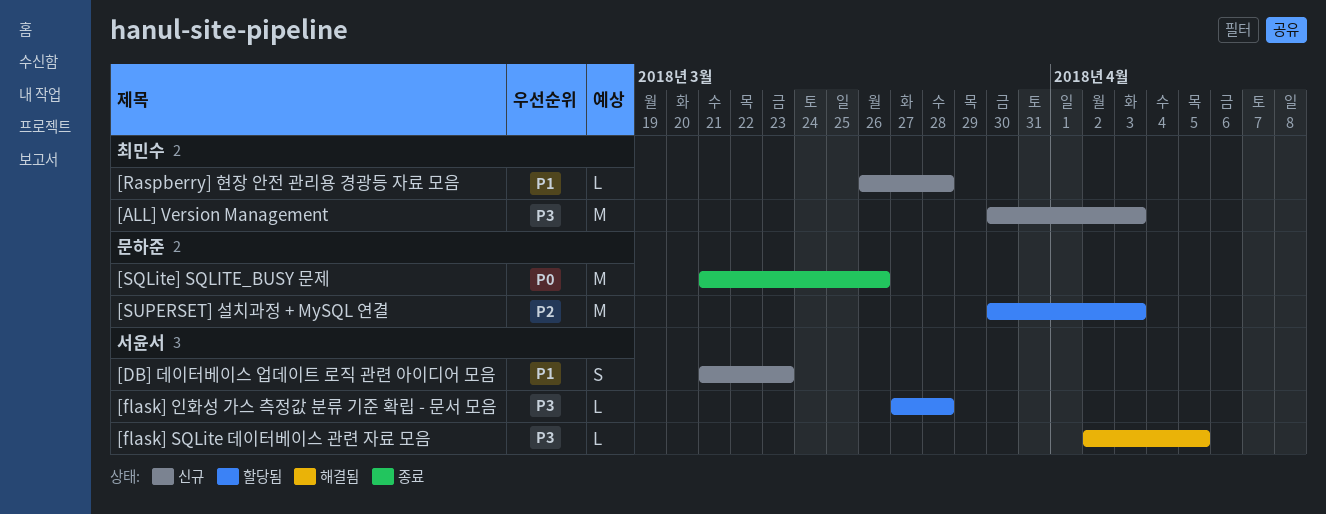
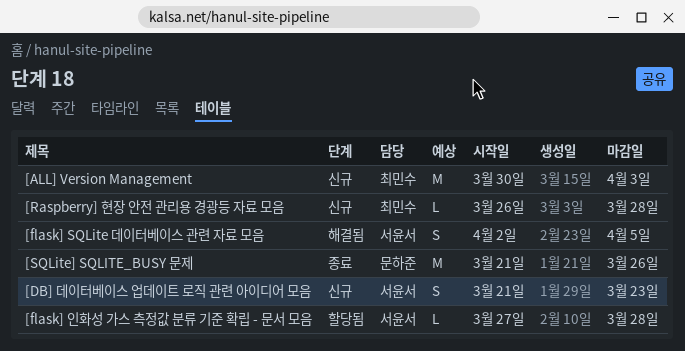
[flask] SQLite 데이터베이스 관련 자료 모음, estimate: L -> S
[SUPERSET] 설치과정 + MySQL 연결: present -> none

